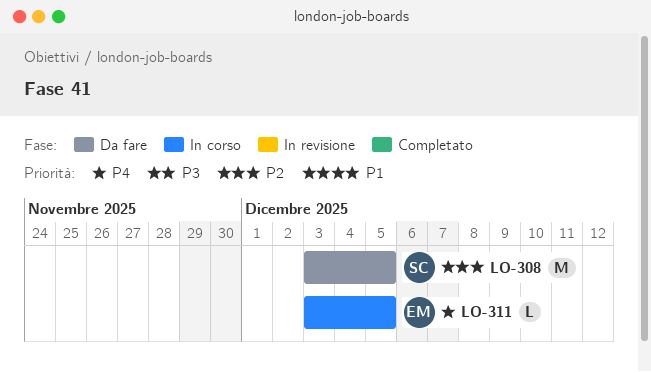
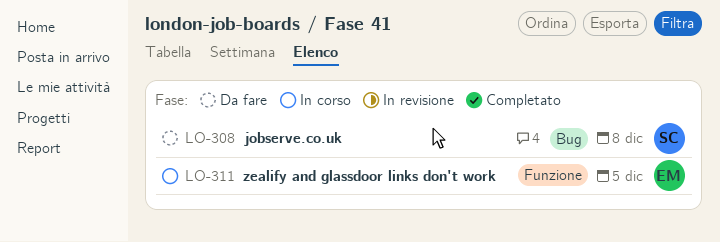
LO-308, due: Dec 5 -> Dec 8

